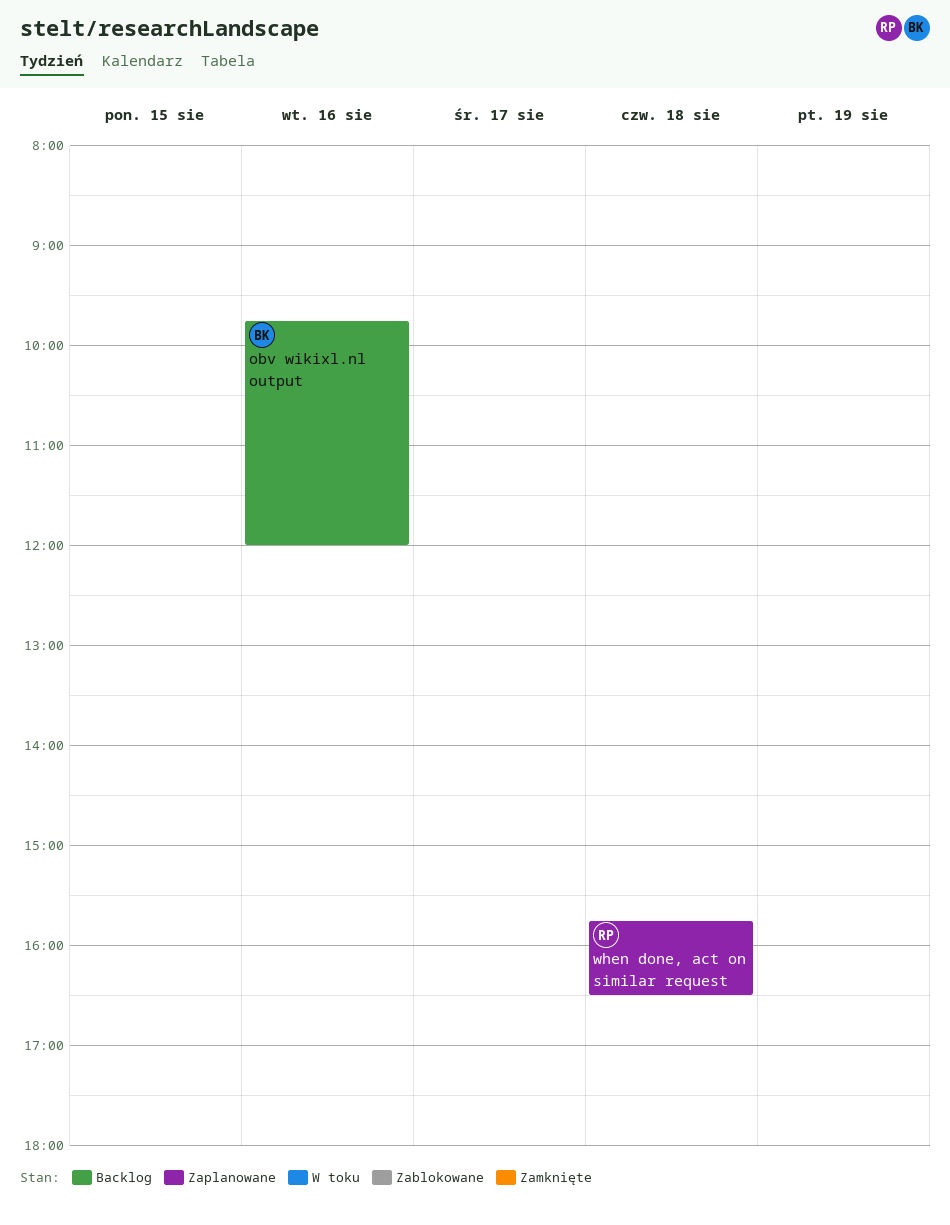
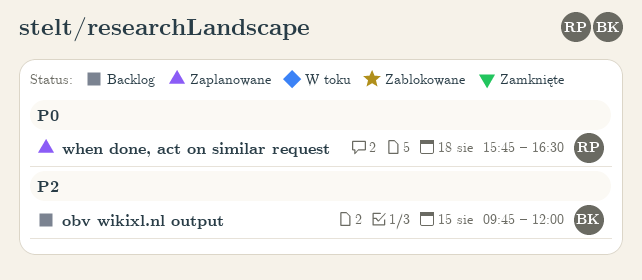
obv wikixl.nl output, day: Aug 16 -> Aug 15

